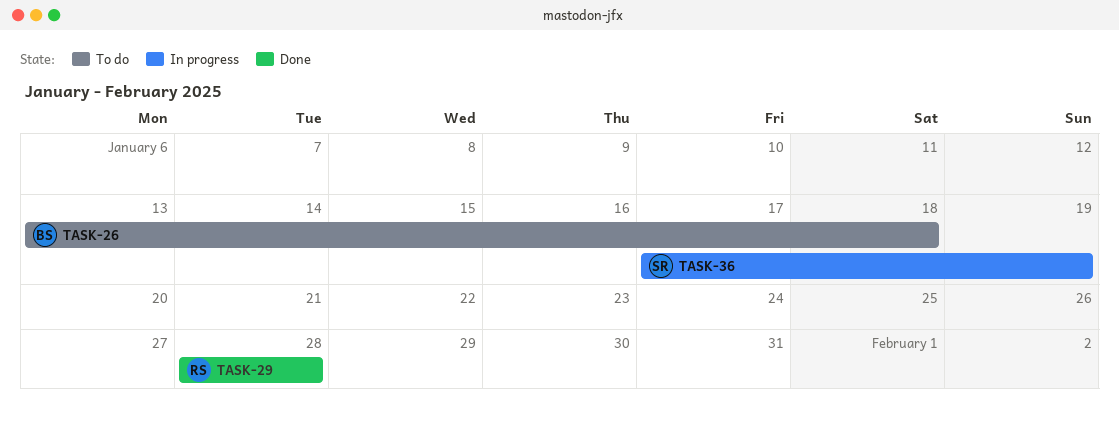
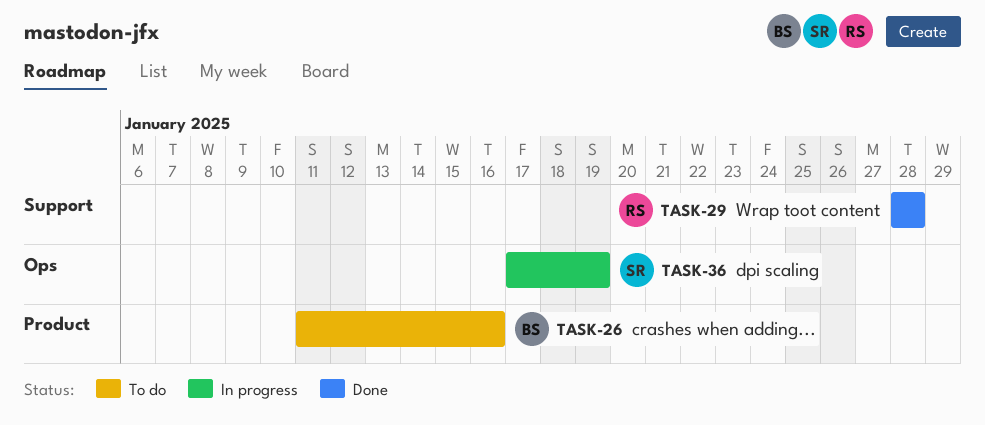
TASK-26, start: Jan 13 -> Jan 11
TASK-26, due: Jan 18 -> Jan 16

